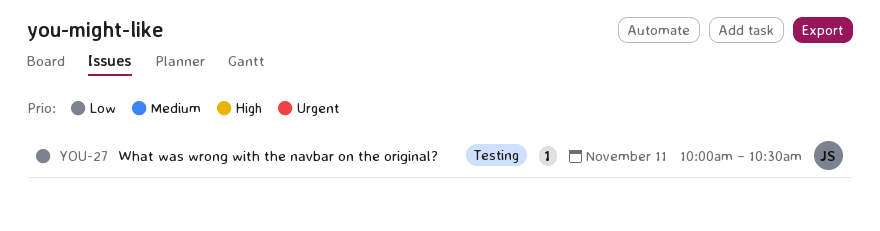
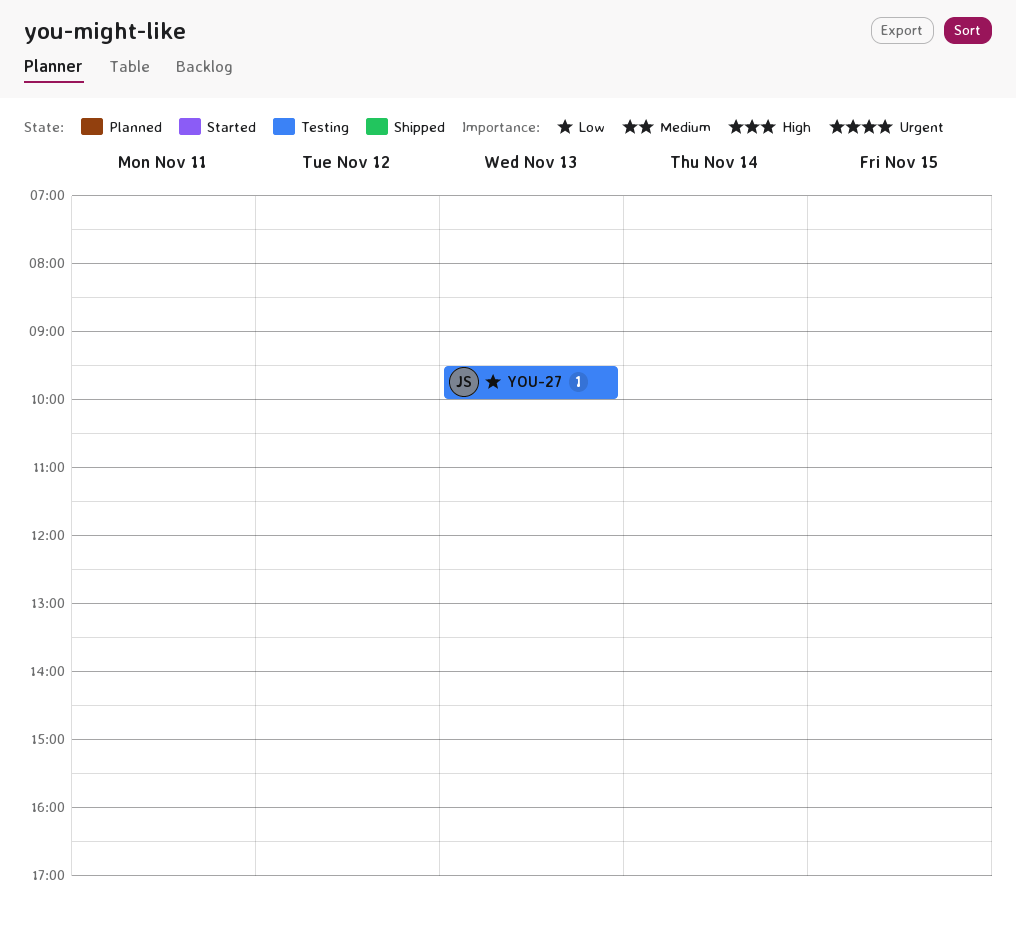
YOU-27, day: Nov 11 -> Nov 13
YOU-27, begins: 10:00 -> 09:30
YOU-27, ends: 10:30 -> 10:00

